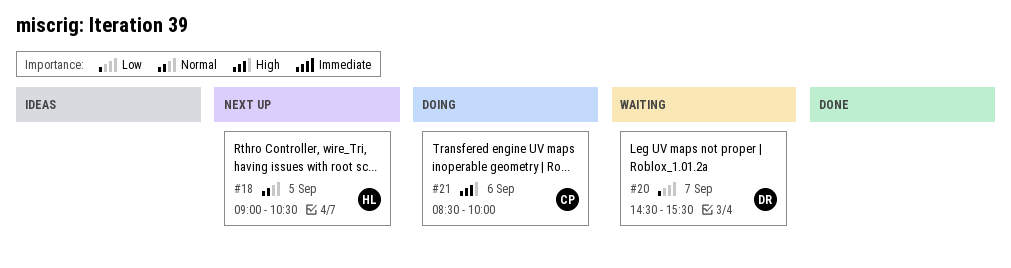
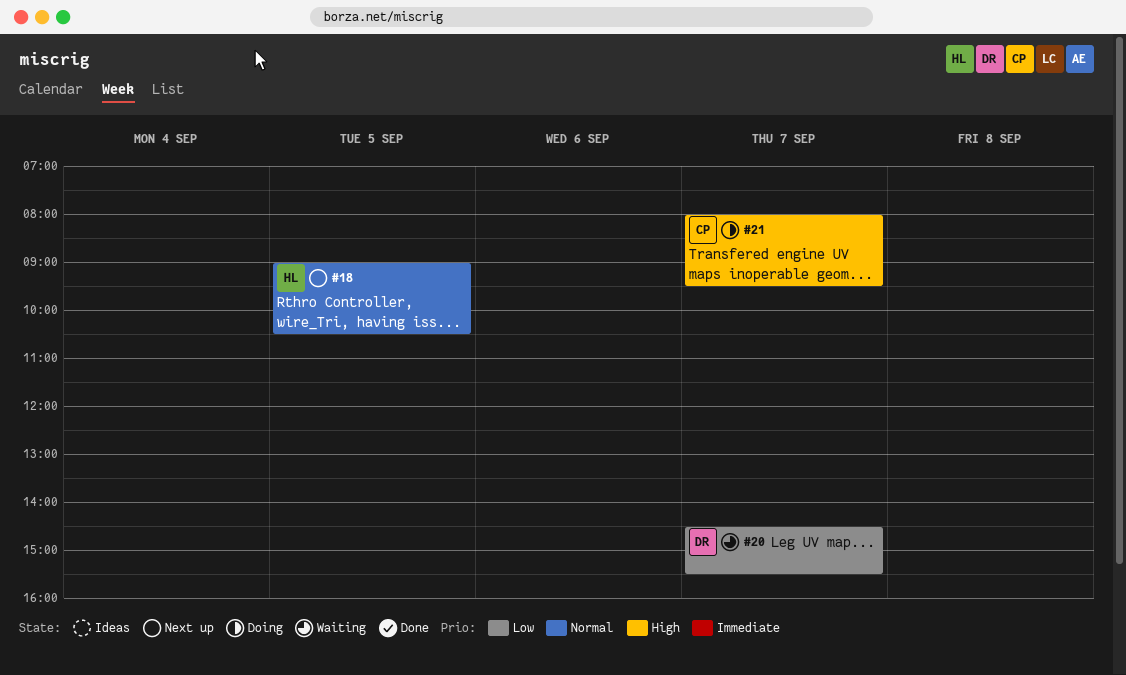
#21, day: Sep 6 -> Sep 7
#21, begins: 08:30 -> 08:00
#21, ends: 10:00 -> 09:30

